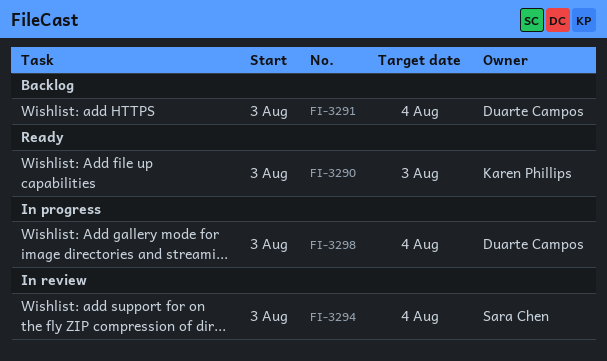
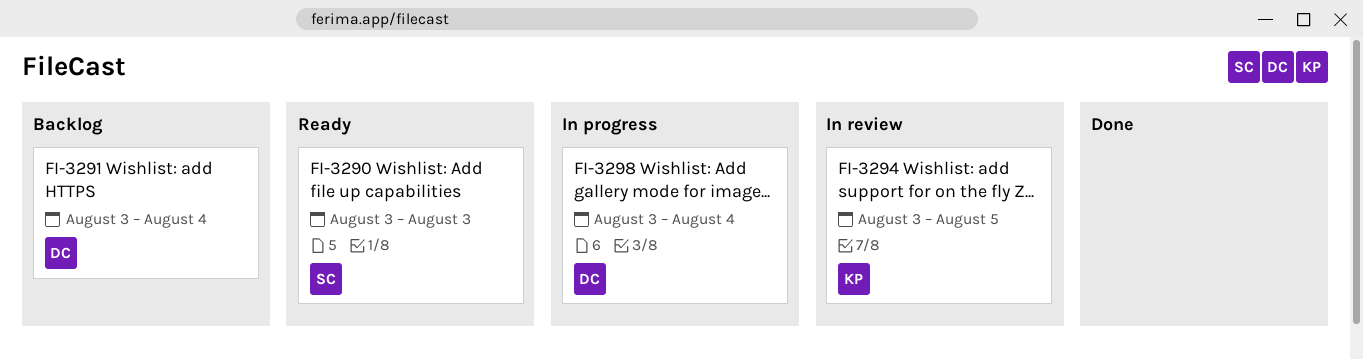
FI-3290, owner: Karen Phillips -> Sara Chen
FI-3294, owner: Sara Chen -> Karen Phillips
FI-3294, due: Aug 4 -> Aug 5

